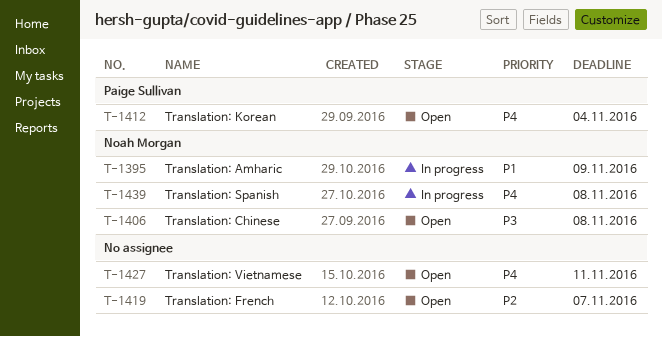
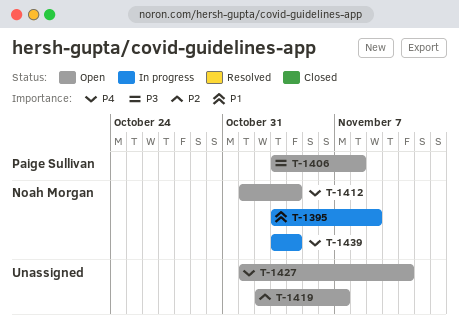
T-1406, owner: Noah Morgan -> Paige Sullivan
T-1412, owner: Paige Sullivan -> Noah Morgan
T-1439, due: Nov 8 -> Nov 4

